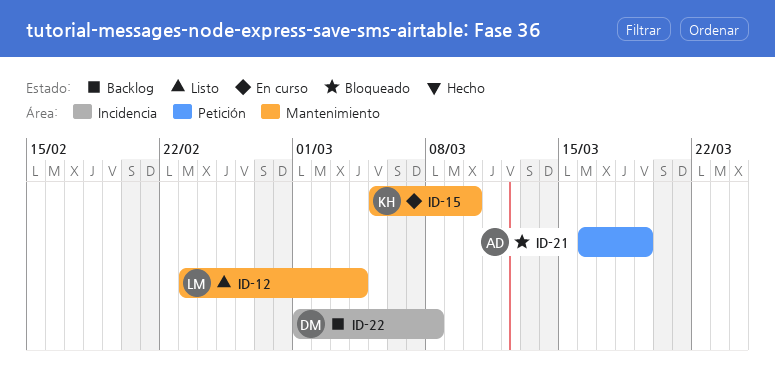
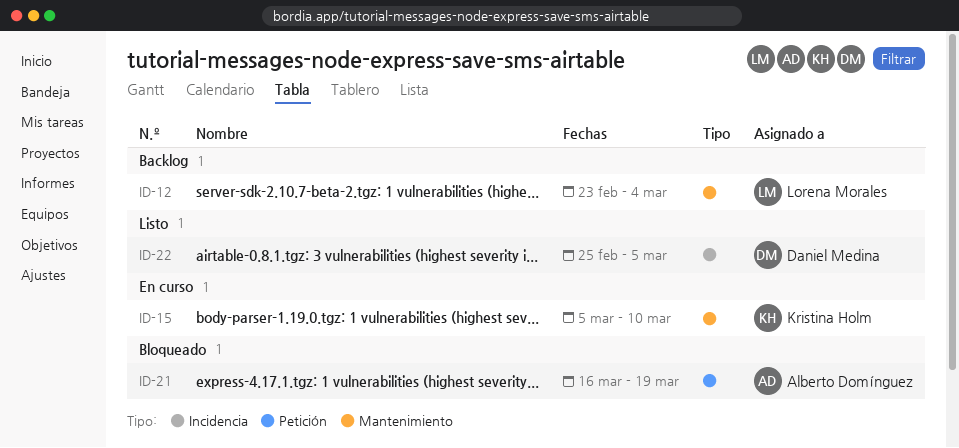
ID-12, status: Listo -> Backlog
ID-22, status: Backlog -> Listo
ID-22, start: Mar 1 -> Feb 25
ID-22, due: Mar 8 -> Mar 5

